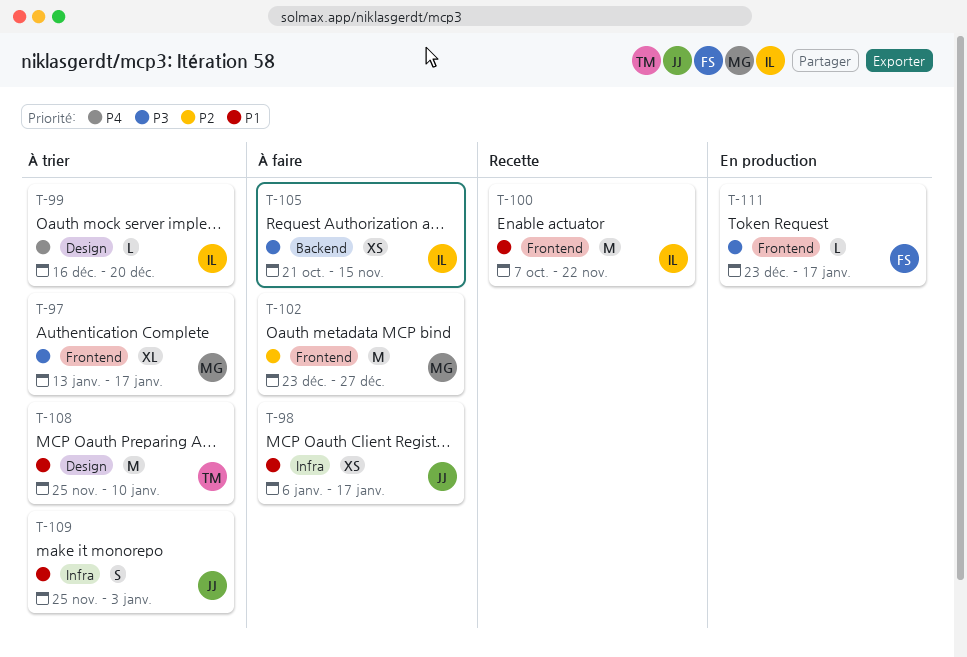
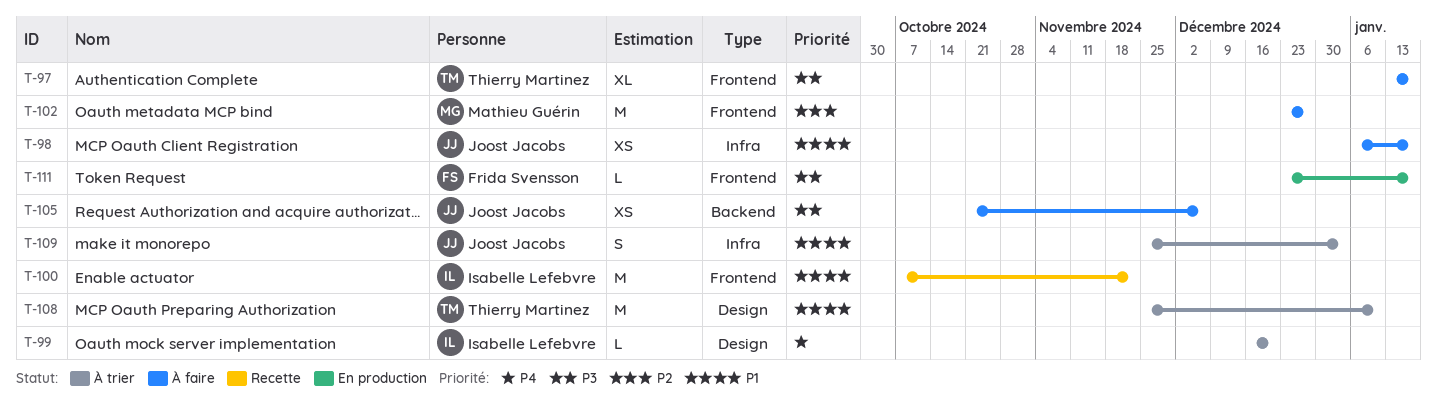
T-97, status: À trier -> À faire
T-97, owner: Mathieu Guérin -> Thierry Martinez
T-105, owner: Isabelle Lefebvre -> Joost Jacobs
T-105, due: Nov 15 -> Dec 6

